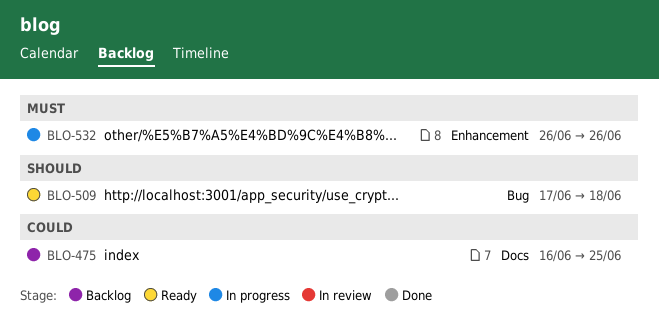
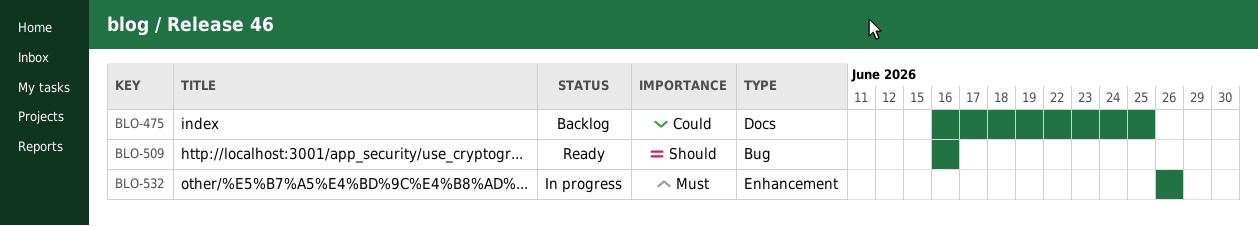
BLO-509, start: Jun 17 -> Jun 16
BLO-509, due: Jun 18 -> Jun 16

